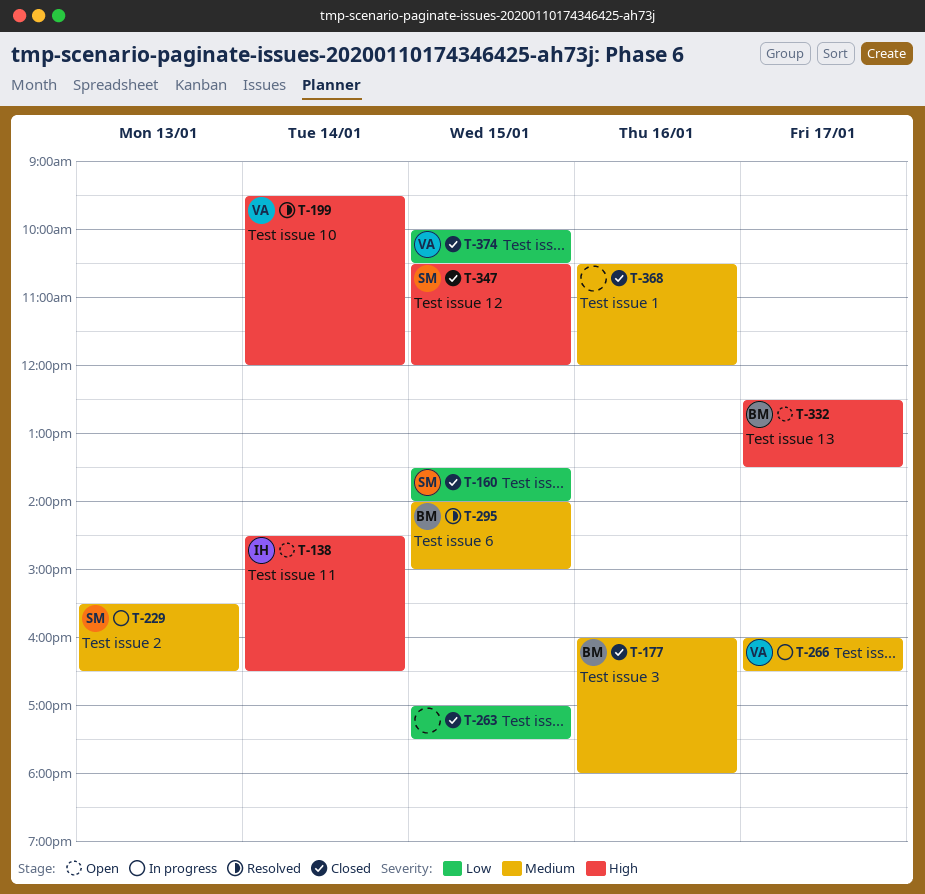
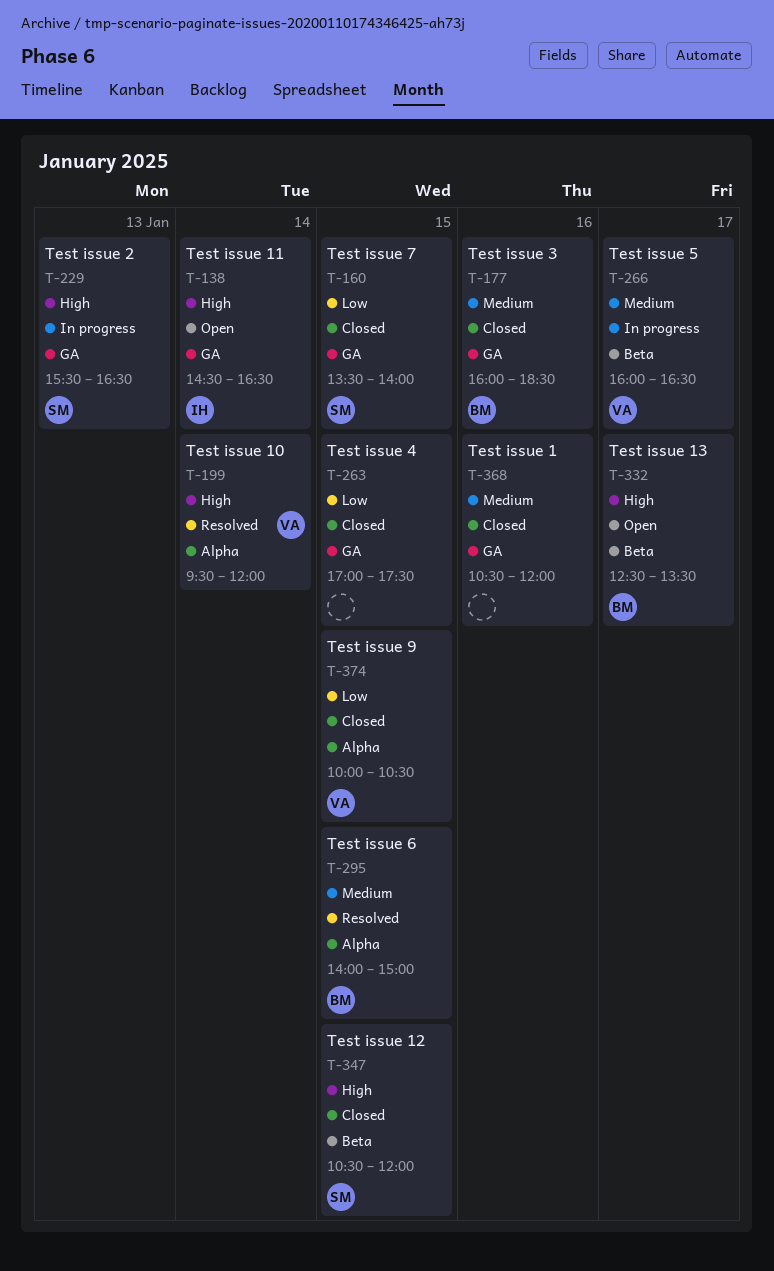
T-177, ends: 18:00 -> 18:30
T-229, priority: Medium -> High

